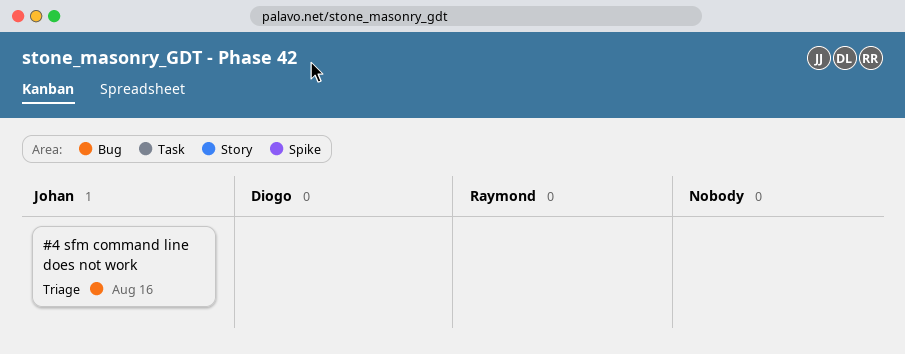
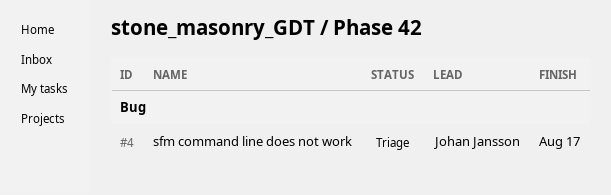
#4, due: Aug 16 -> Aug 17

